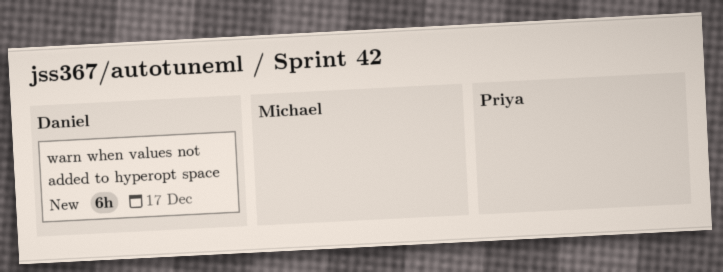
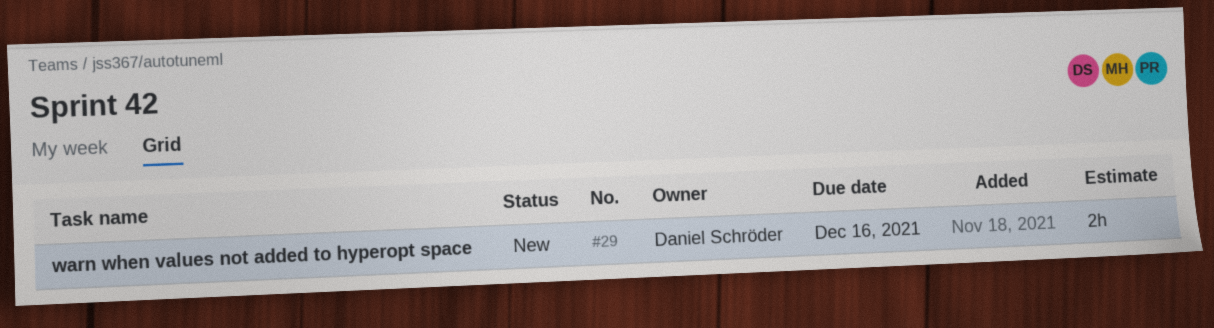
warn when values not added to hyperopt space, estimate: 6h -> 2h
warn when values not added to hyperopt space, due: Dec 17 -> Dec 16

